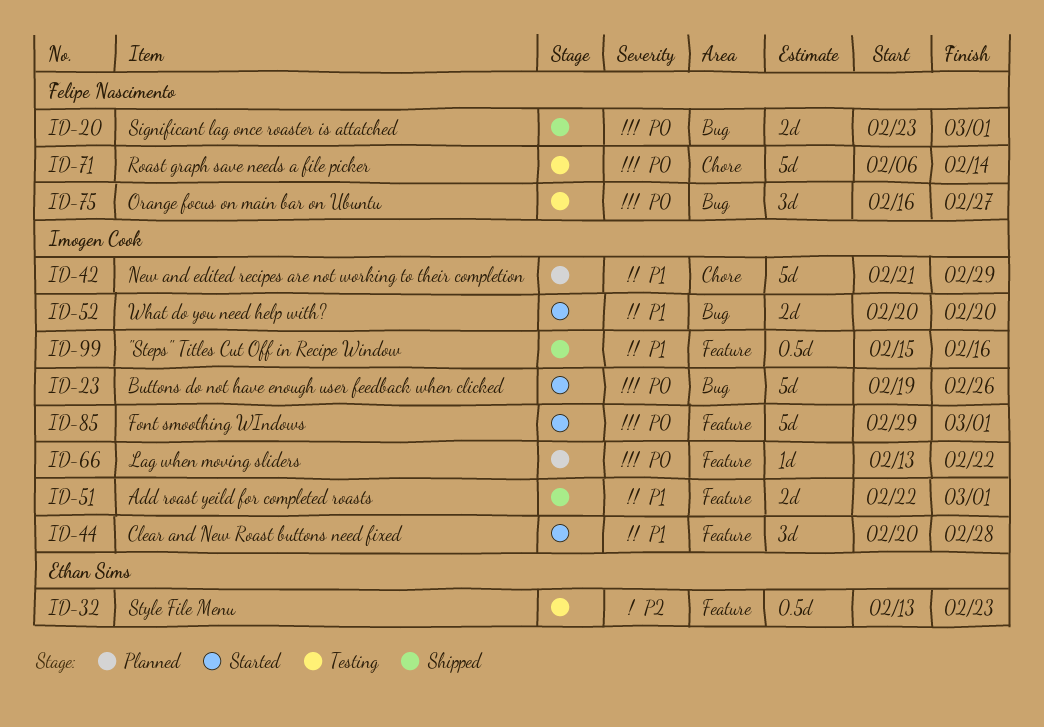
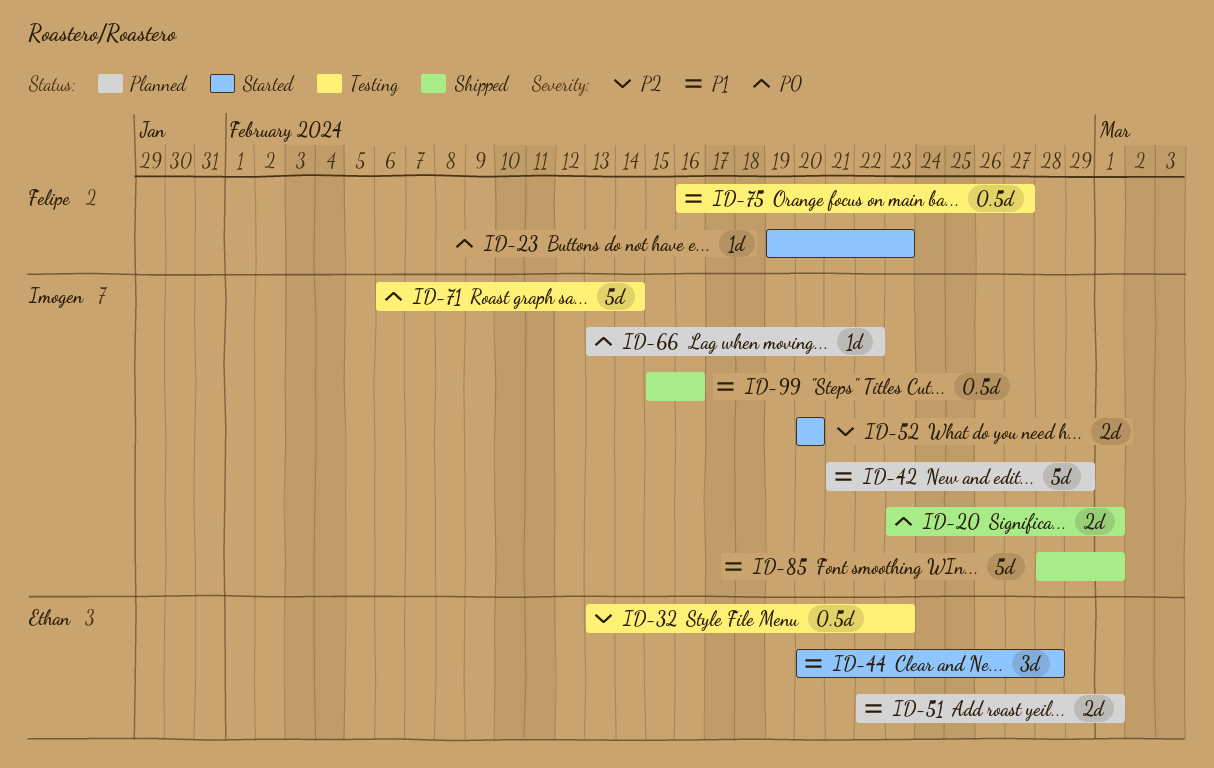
ID-20, owner: Felipe Nascimento -> Imogen Cook
ID-23, owner: Imogen Cook -> Felipe Nascimento
ID-23, estimate: 5d -> 1d
ID-23, due: Feb 26 -> Feb 23
ID-44, owner: Imogen Cook -> Ethan Sims
ID-51, status: Shipped -> Planned
ID-51, owner: Imogen Cook -> Ethan Sims
ID-52, priority: P1 -> P2
ID-71, owner: Felipe Nascimento -> Imogen Cook
ID-75, priority: P0 -> P1
ID-75, estimate: 3d -> 0.5d
ID-85, status: Started -> Shipped
ID-85, priority: P0 -> P1
ID-85, start: Feb 29 -> Feb 28

